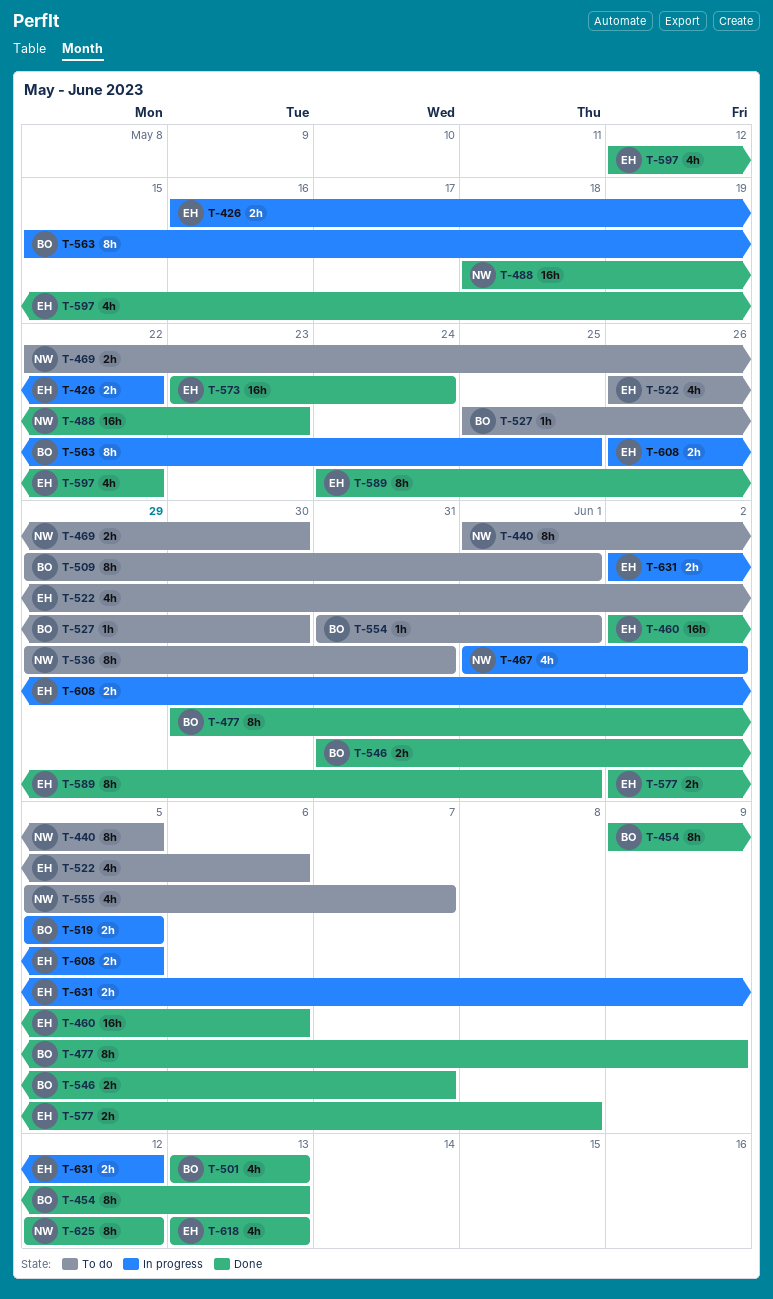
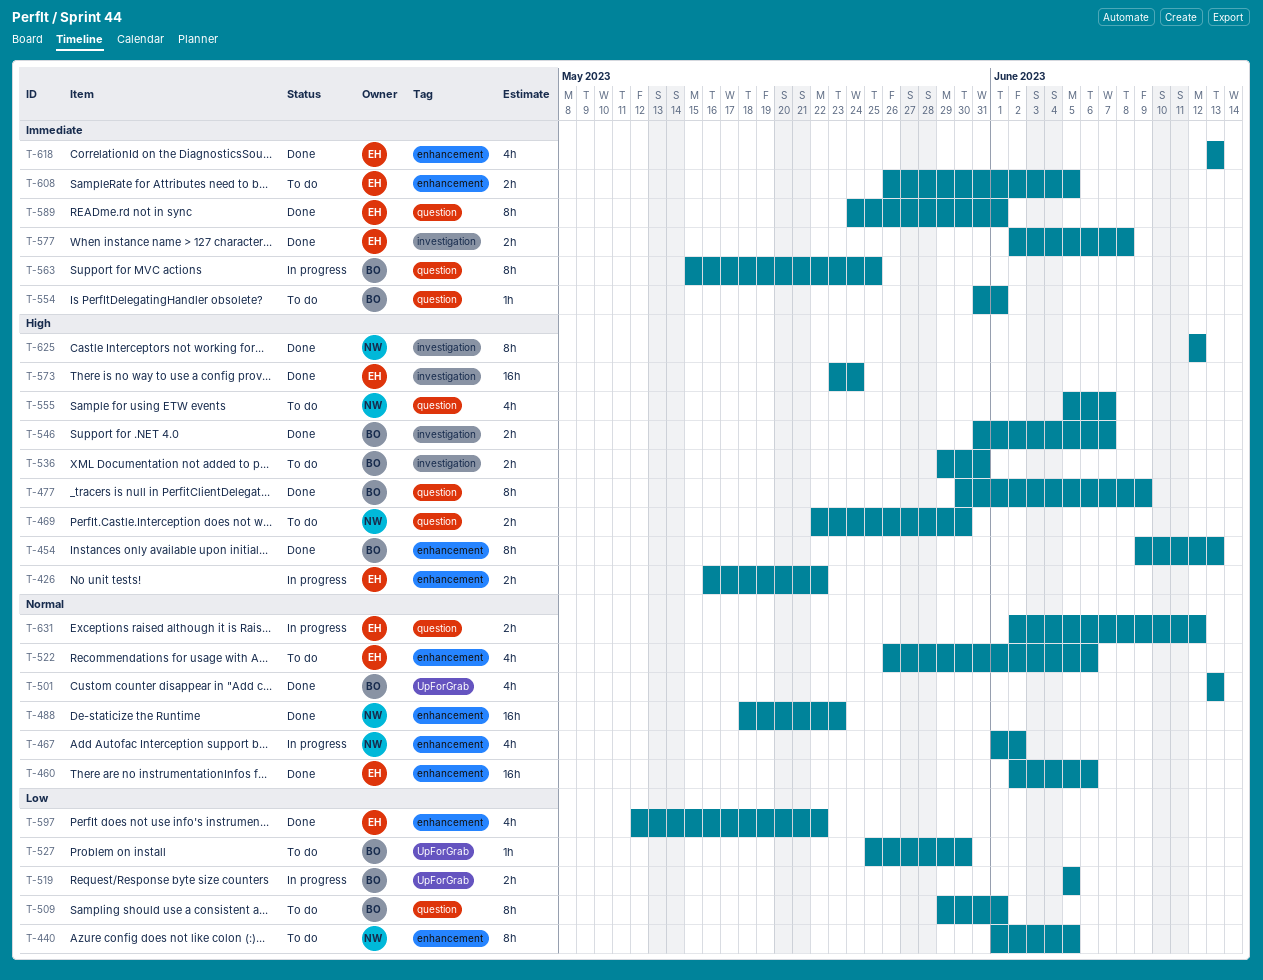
T-536, owner: NW -> BO
T-536, estimate: 8h -> 2h
T-608, status: In progress -> To do

